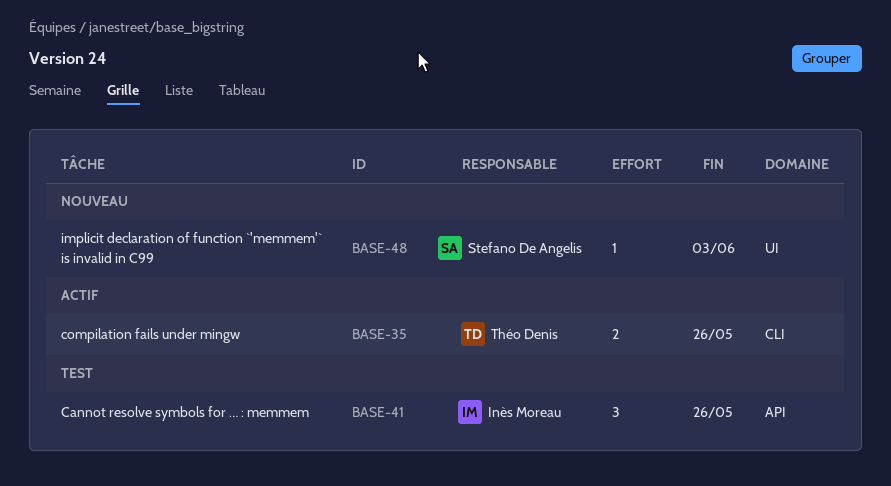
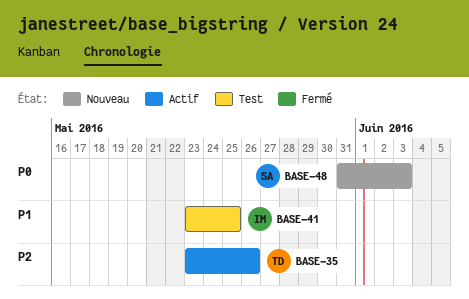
BASE-41, due: May 26 -> May 25

